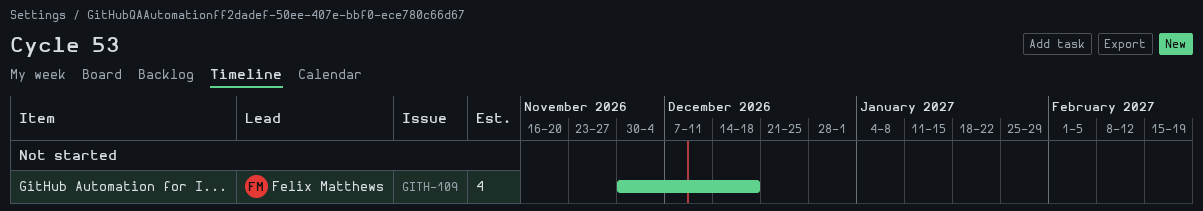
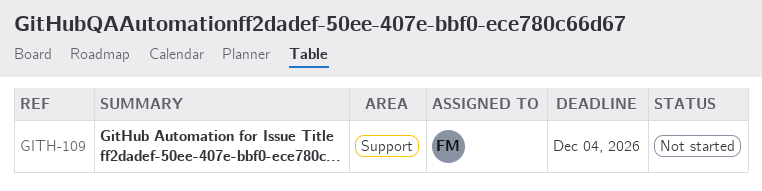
GITH-109, due: Dec 18 -> Dec 4

